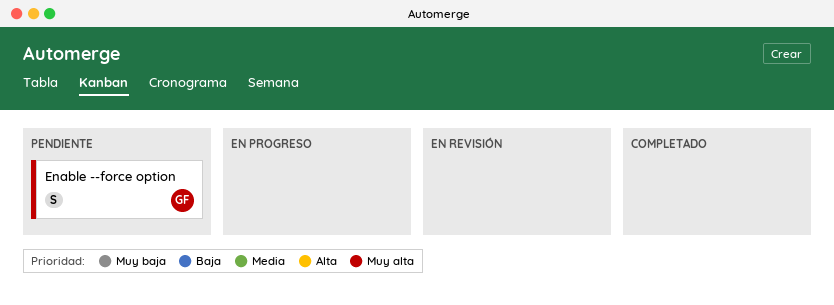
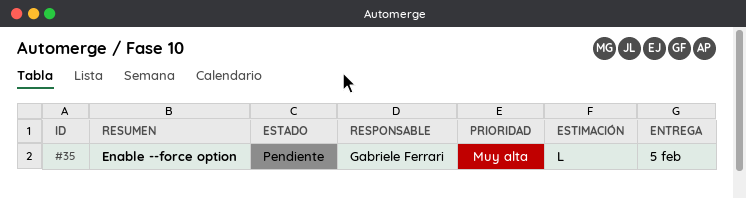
Enable --force option, estimate: S -> L

